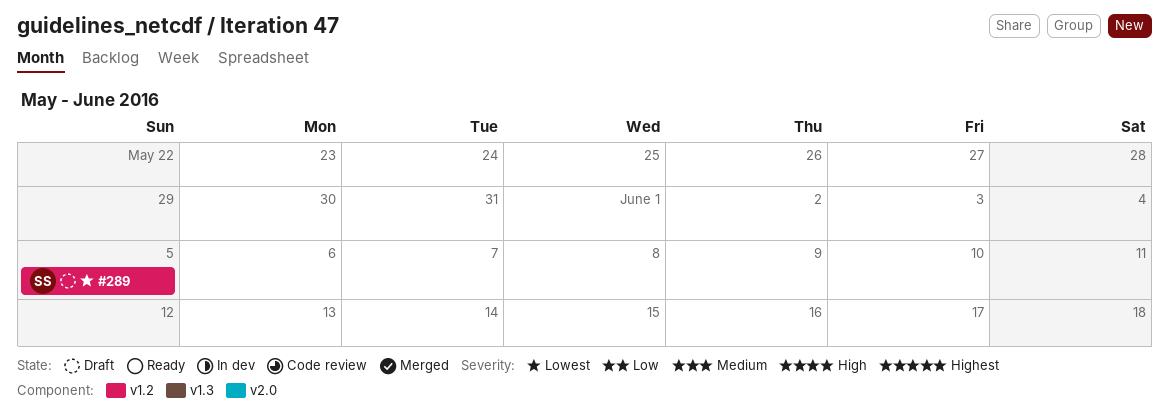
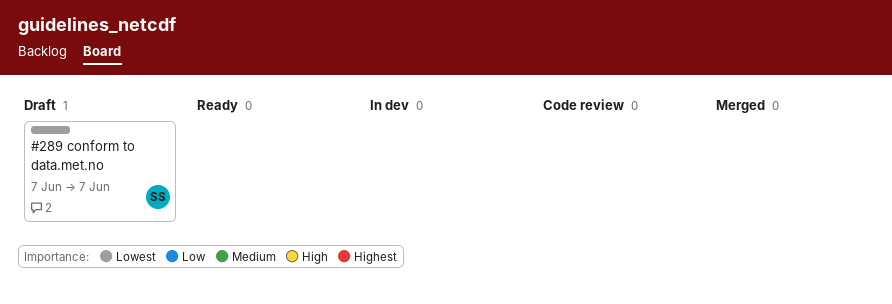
#289, start: Jun 5 -> Jun 7
#289, due: Jun 5 -> Jun 7

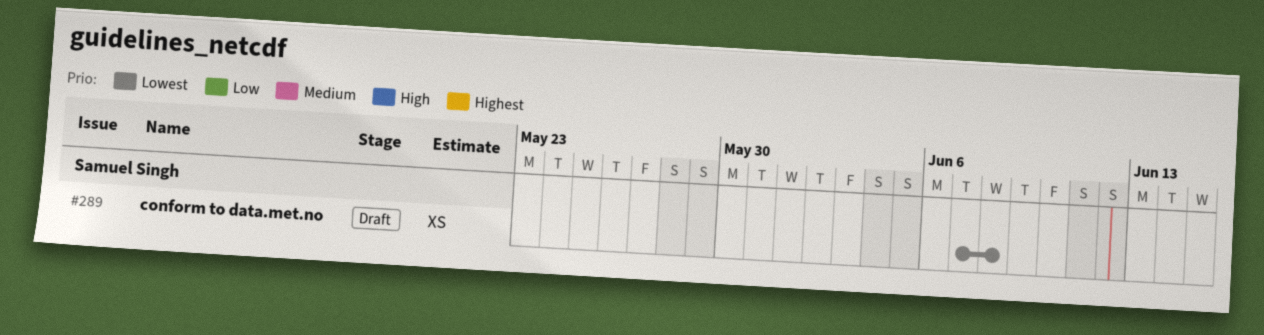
#289, due: Jun 7 -> Jun 8

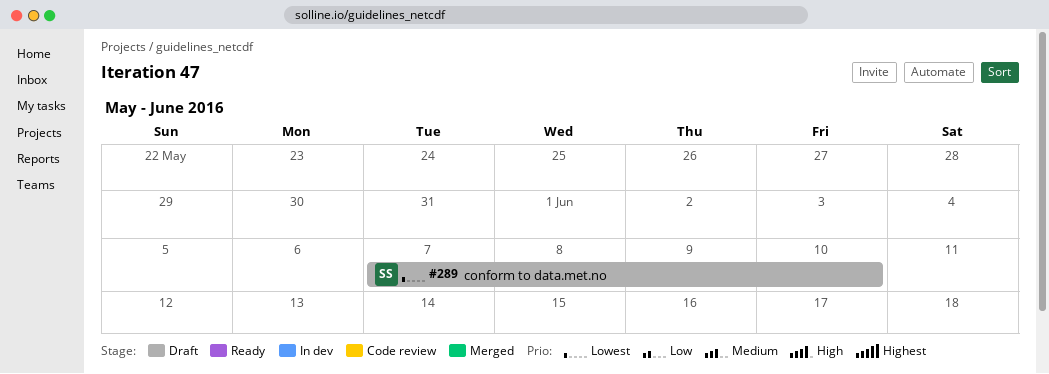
#289, due: Jun 8 -> Jun 10

